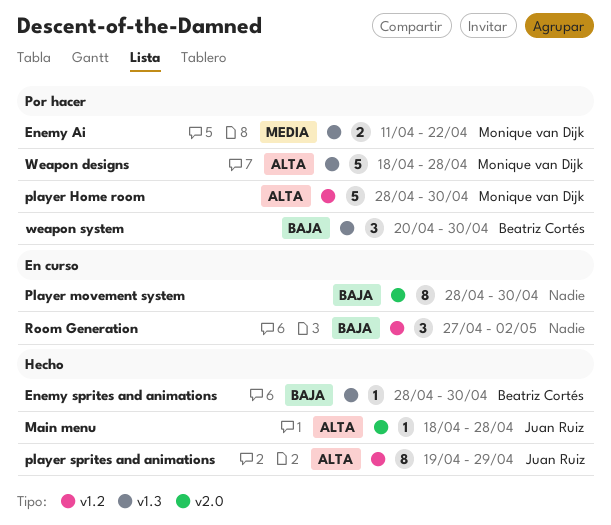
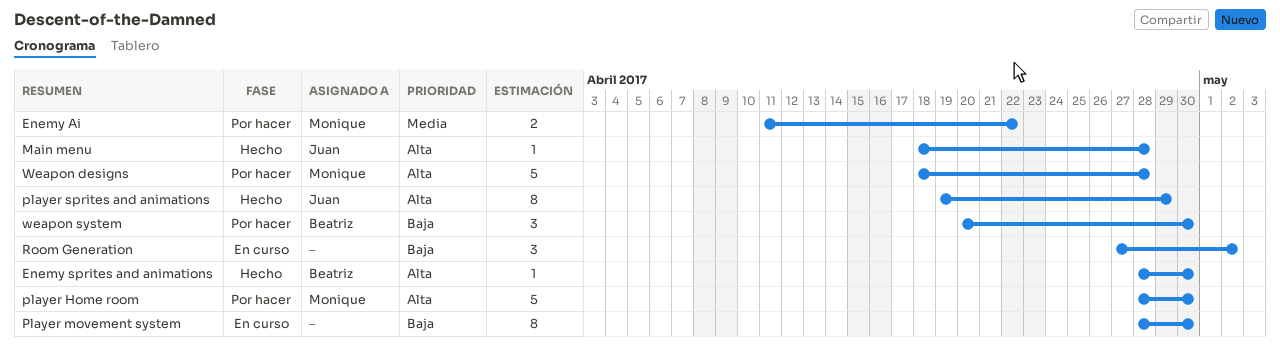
Enemy sprites and animations, priority: Baja -> Alta

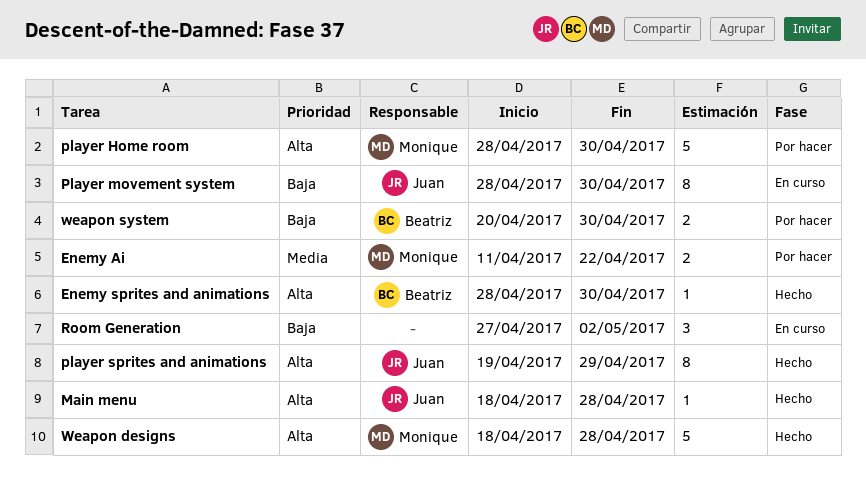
Player movement system, owner: none -> Juan
Weapon designs, status: Por hacer -> Hecho
weapon system, estimate: 3 -> 2

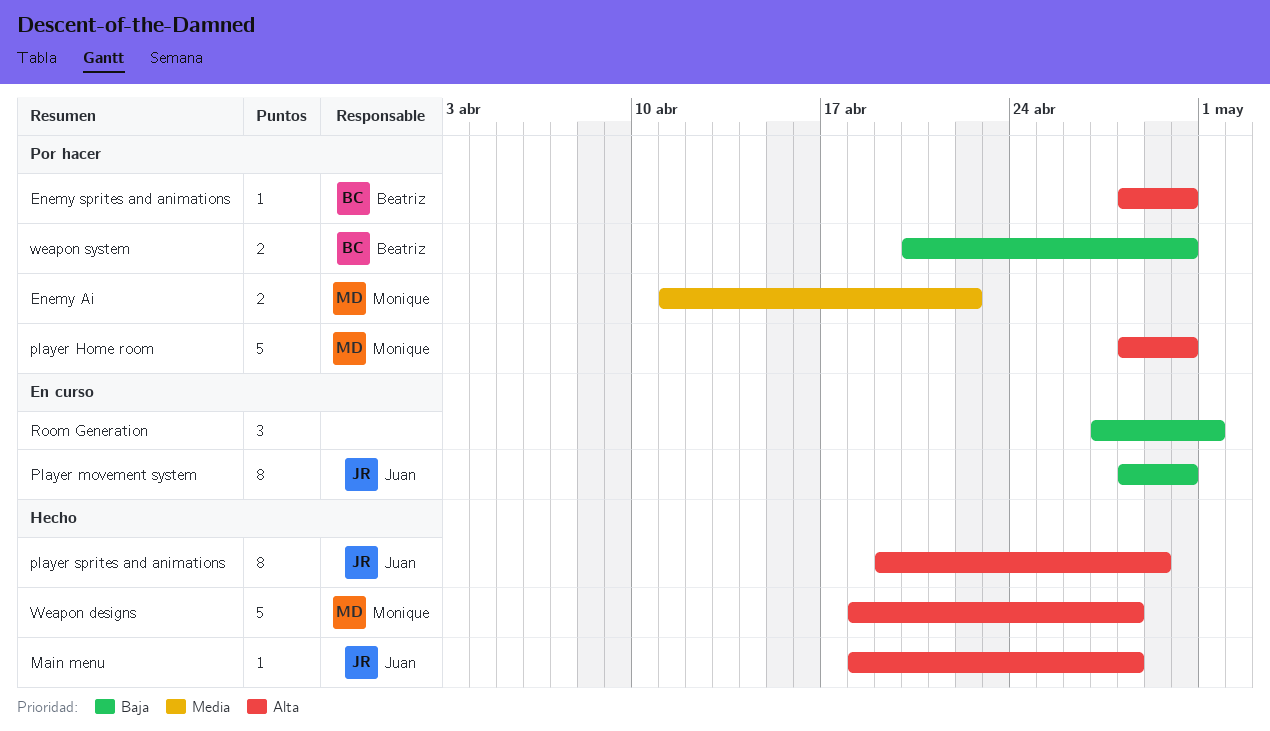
Enemy sprites and animations, status: Hecho -> Por hacer
Room Generation, due: May 2 -> May 1

